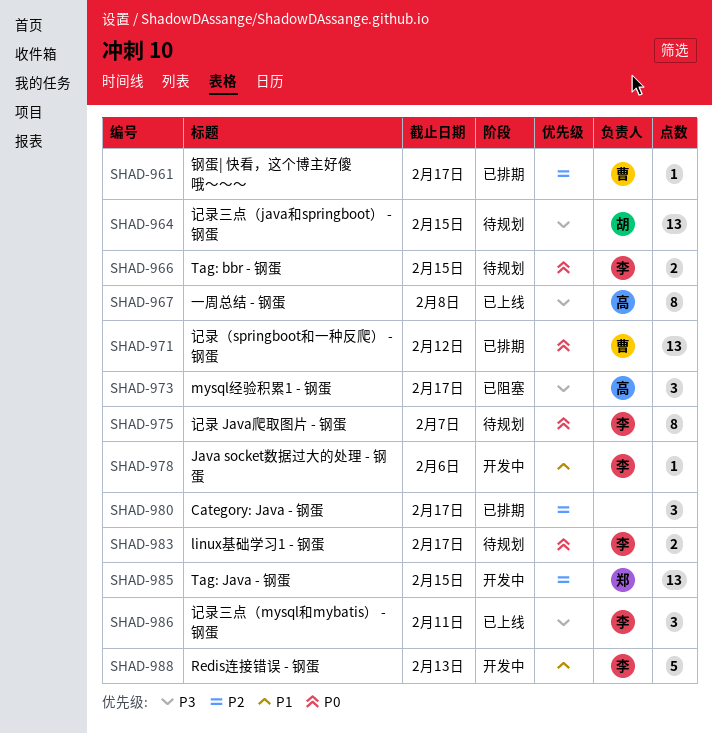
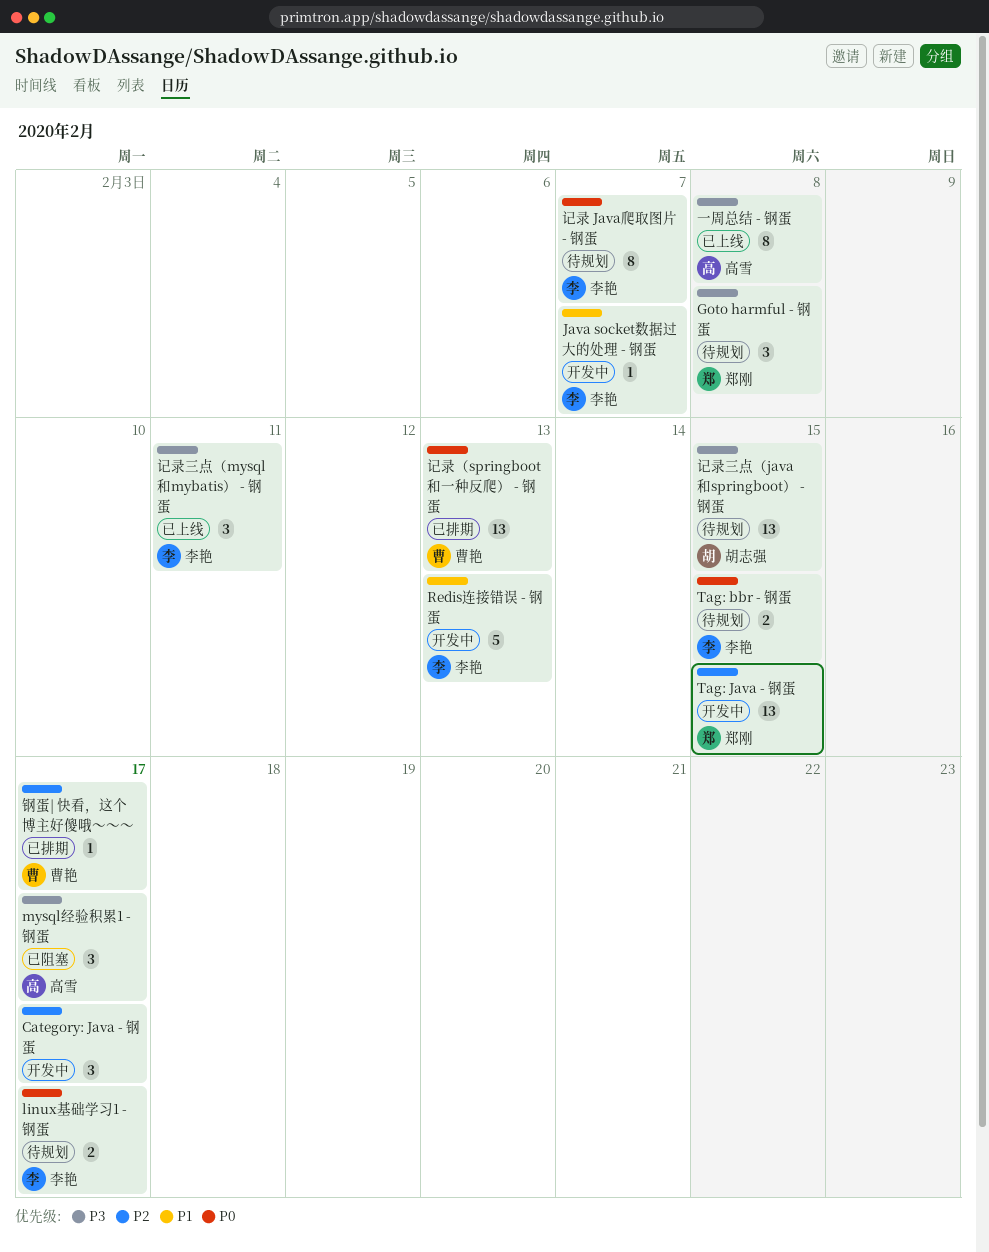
Category: Java - 钢蛋, status: 已排期 -> 开发中
Goto harmful - 钢蛋: none -> present
Java socket数据过大的处理 - 钢蛋, due: Feb 6 -> Feb 7
记录（springboot和一种反爬） - 钢蛋, due: Feb 12 -> Feb 13

